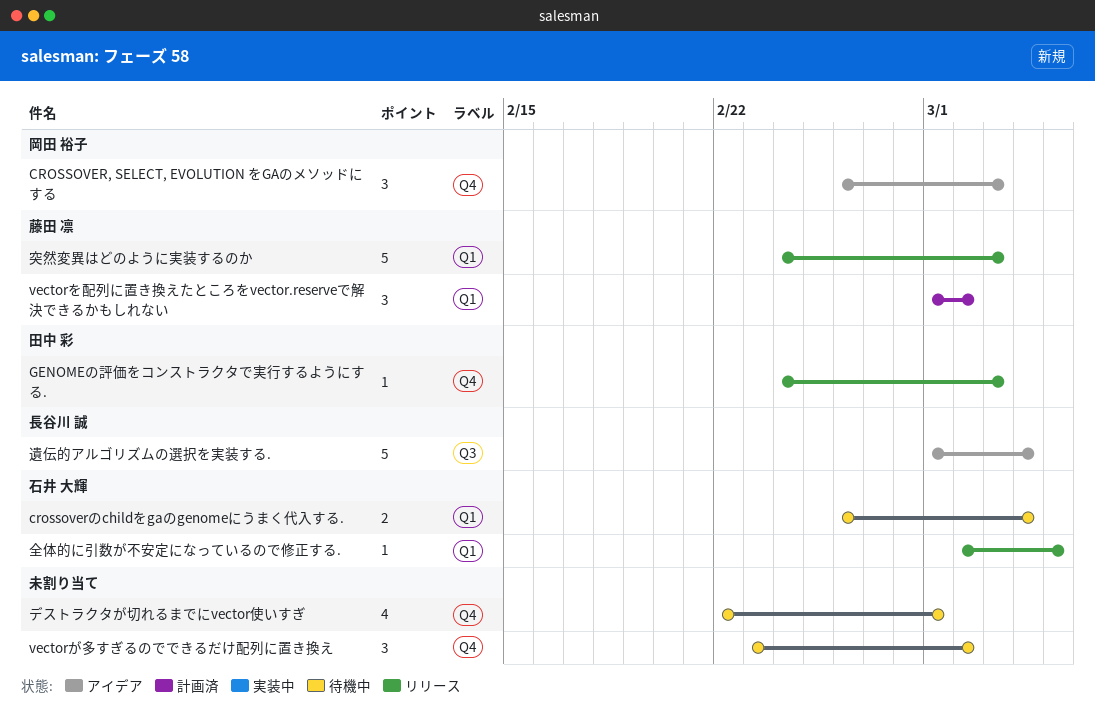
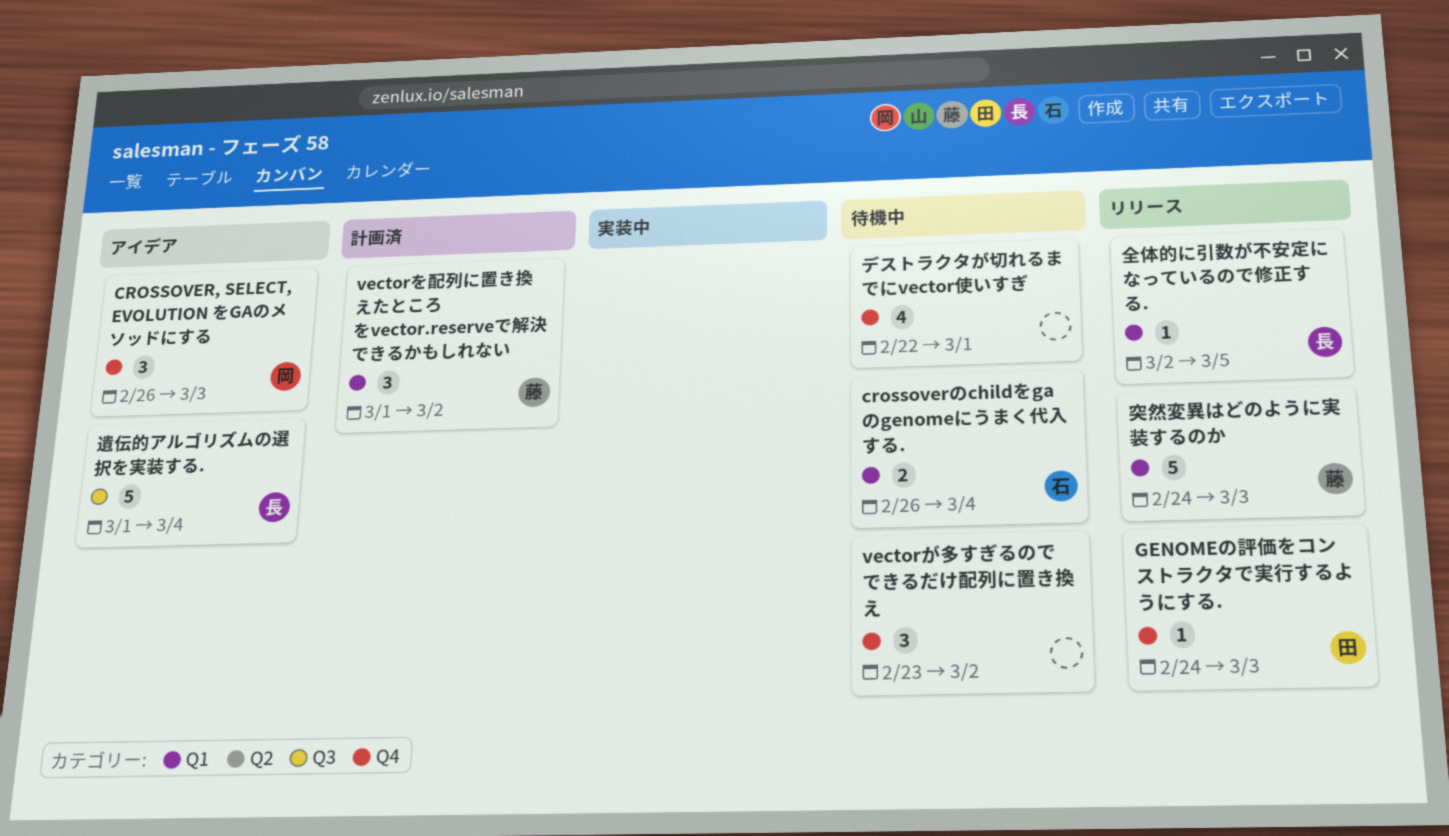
全体的に引数が不安定になっているので修正する., owner: 石井 大輝 -> 長谷川 誠

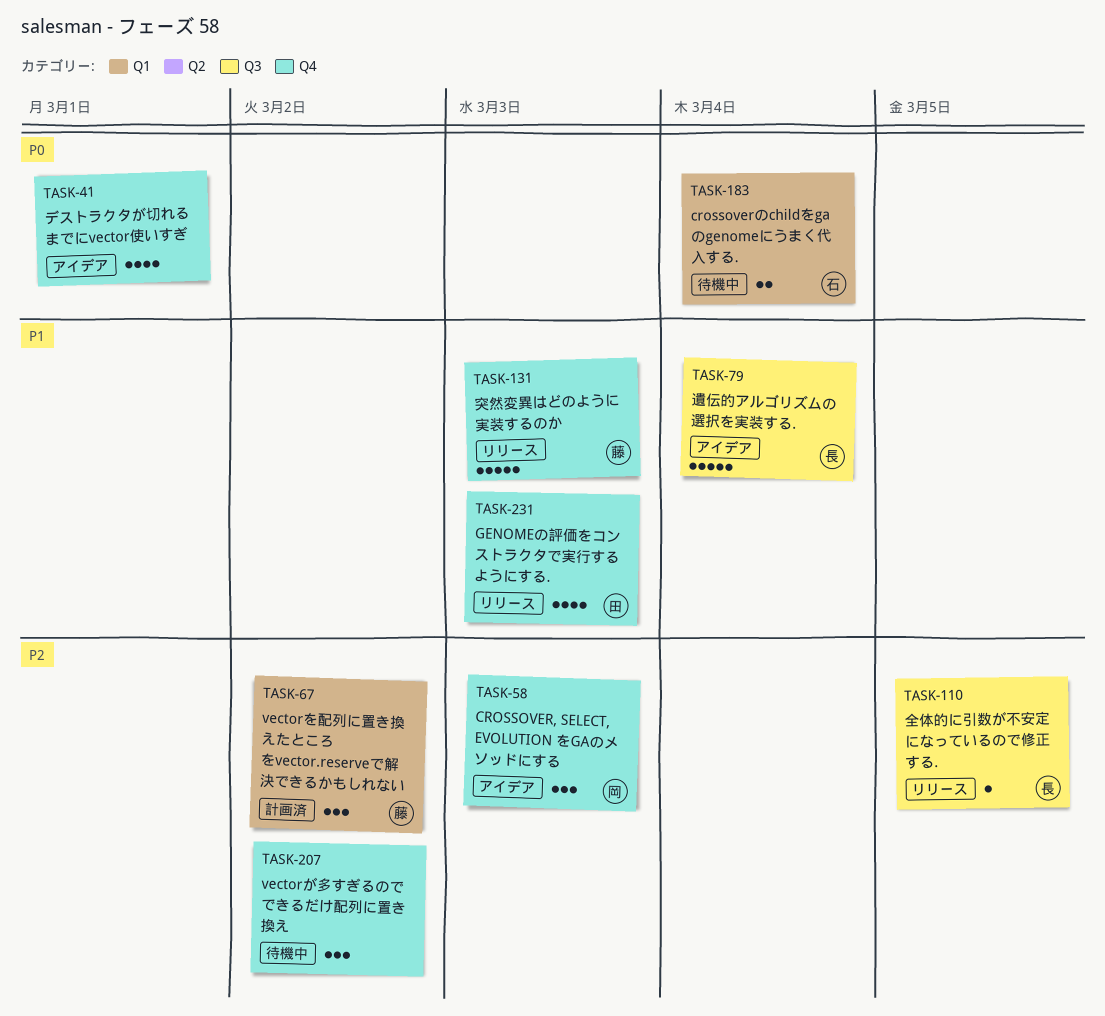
GENOMEの評価をコンストラクタで実行するようにする., estimate: 1 -> 4
デストラクタが切れるまでにvector使いすぎ, status: 待機中 -> アイデア
全体的に引数が不安定になっているので修正する., label: Q1 -> Q3
突然変異はどのように実装するのか, label: Q1 -> Q4

